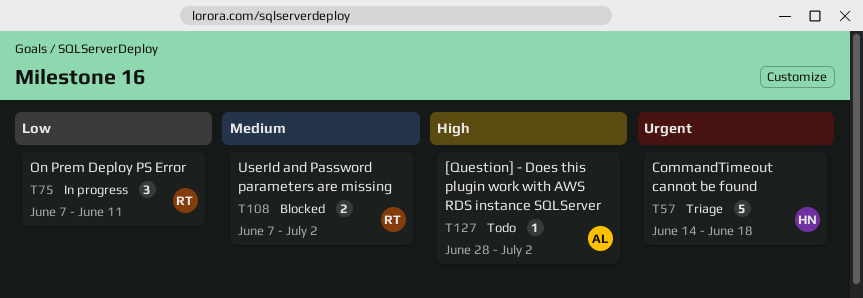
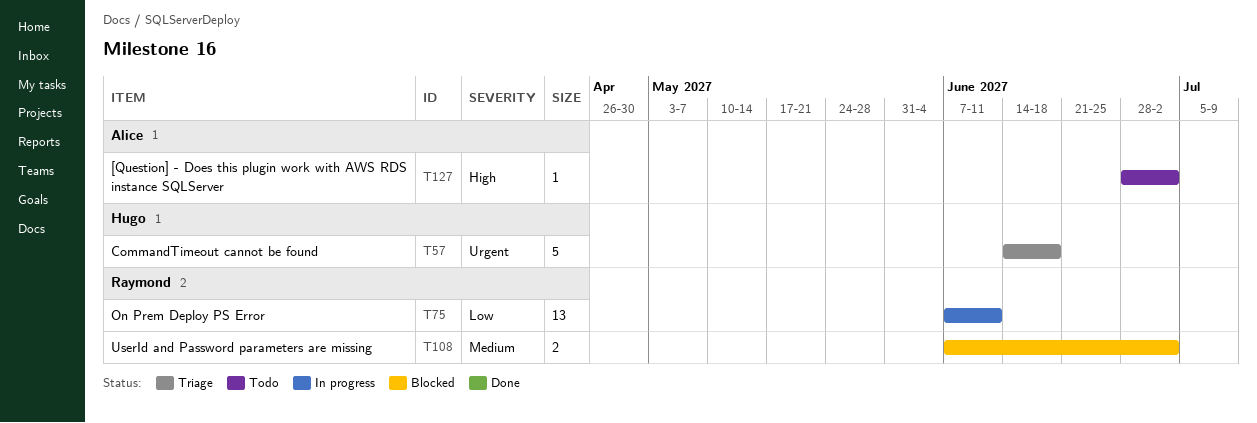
T75, estimate: 3 -> 13

